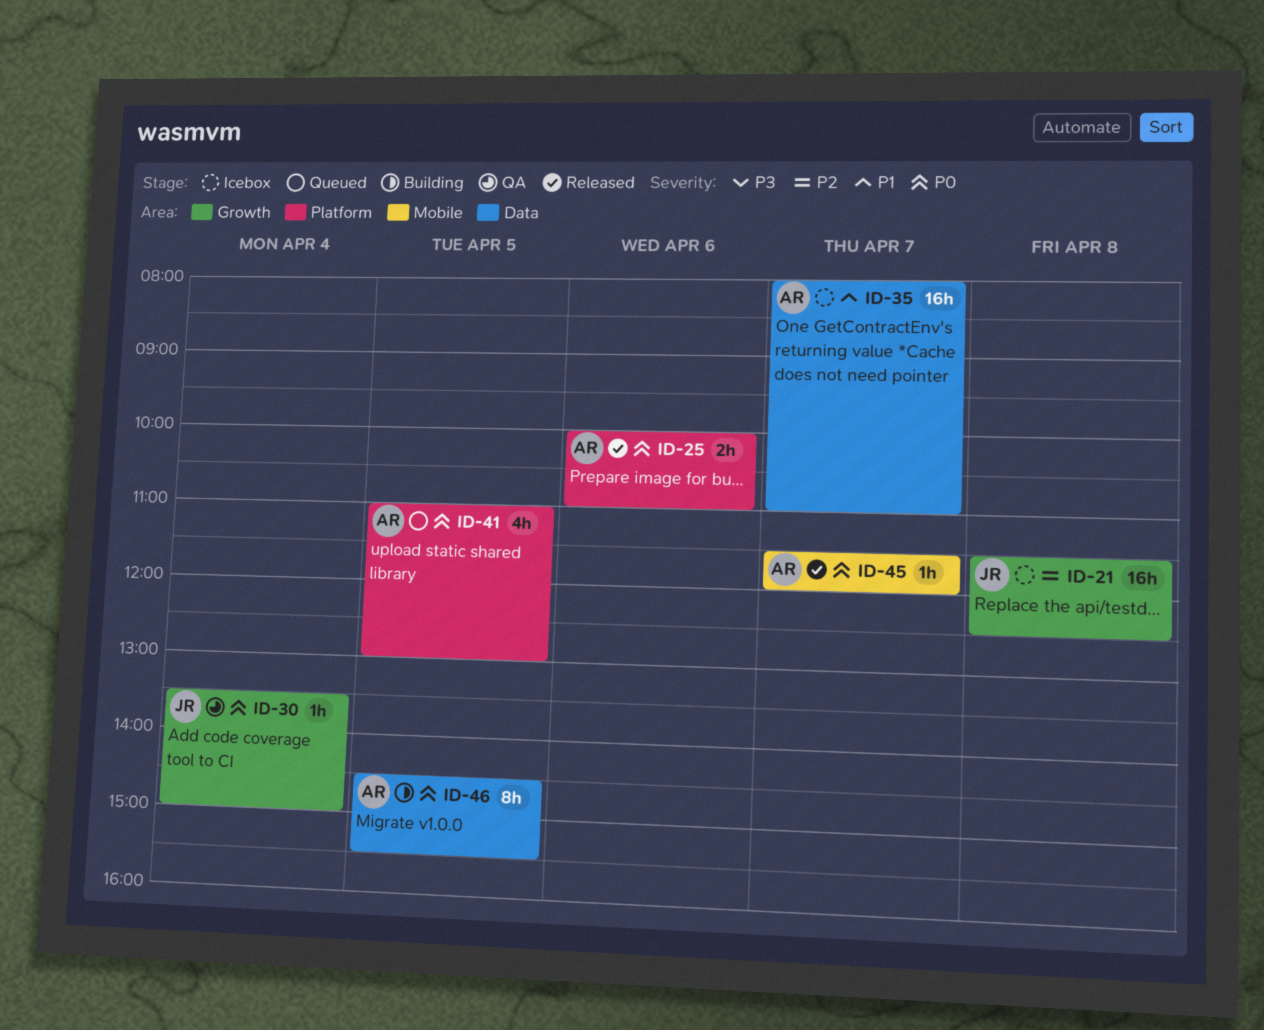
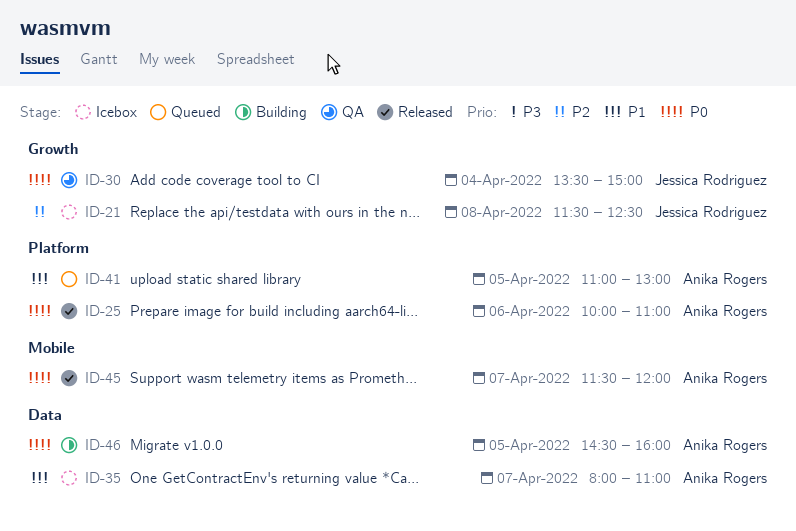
ID-41, priority: P0 -> P1
ID-46, ends: 15:30 -> 16:00

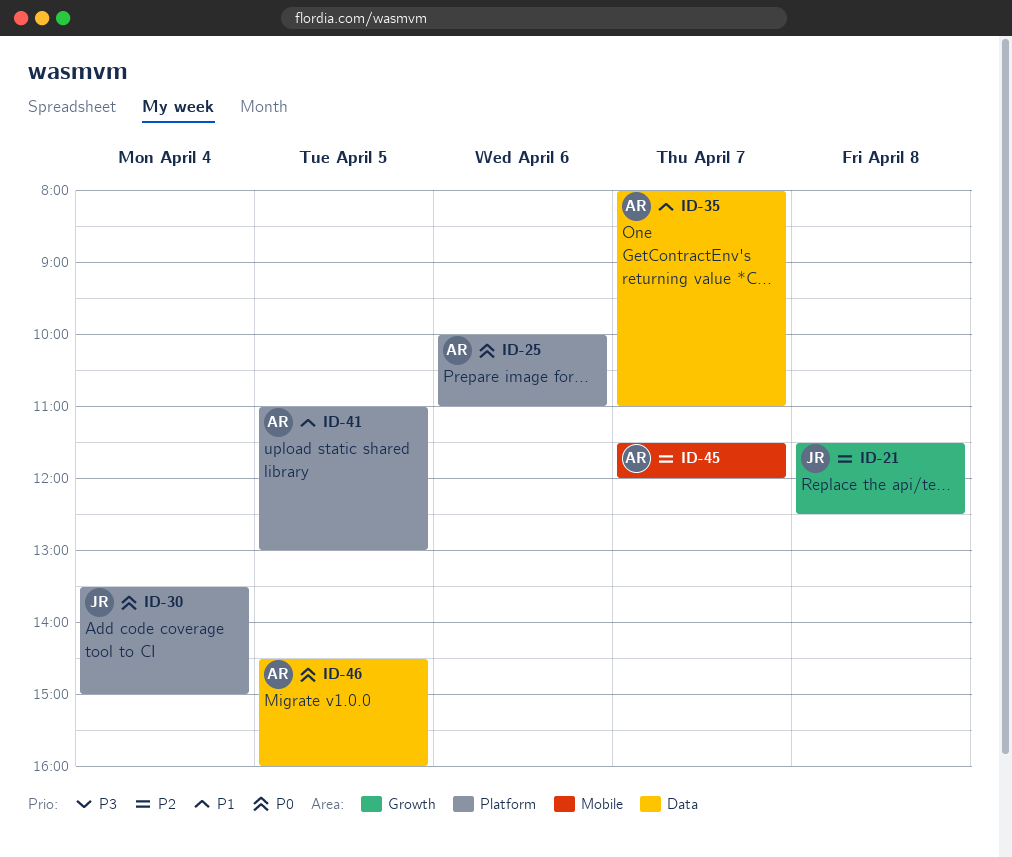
ID-30, label: Growth -> Platform
ID-45, priority: P0 -> P2

